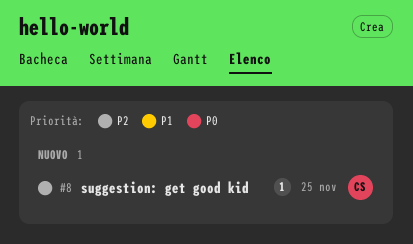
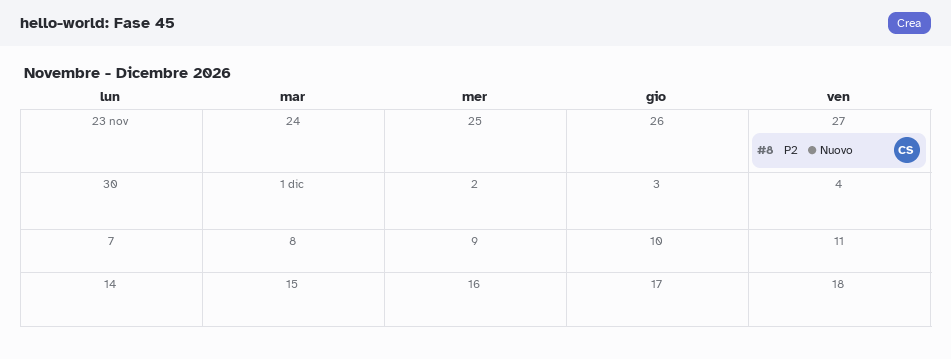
#8, due: Nov 25 -> Nov 27

